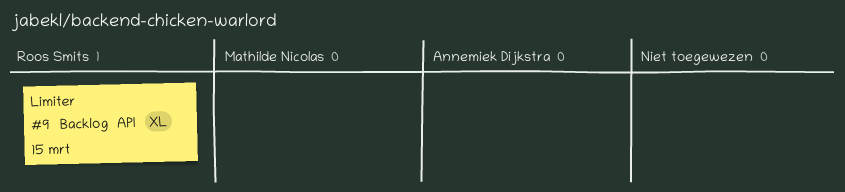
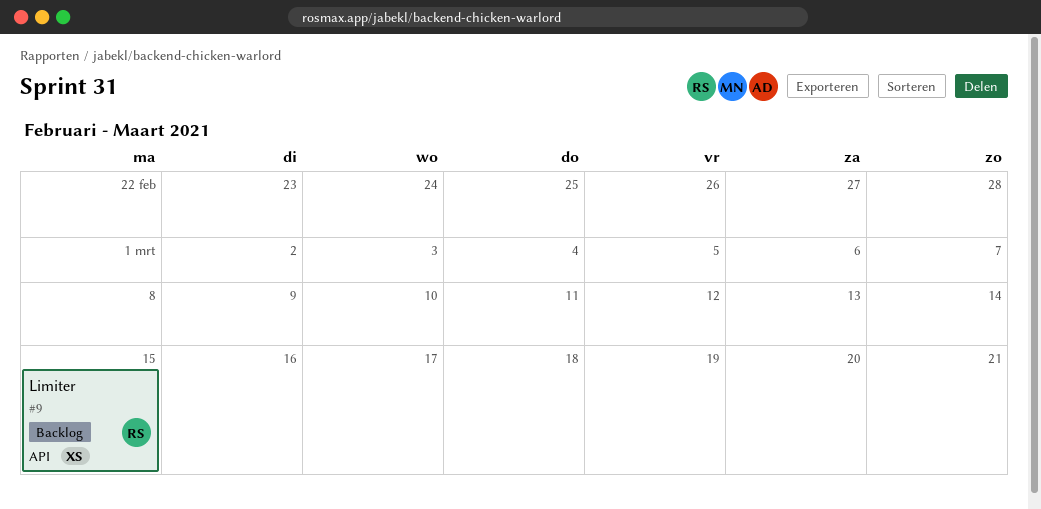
#9, estimate: XL -> XS

